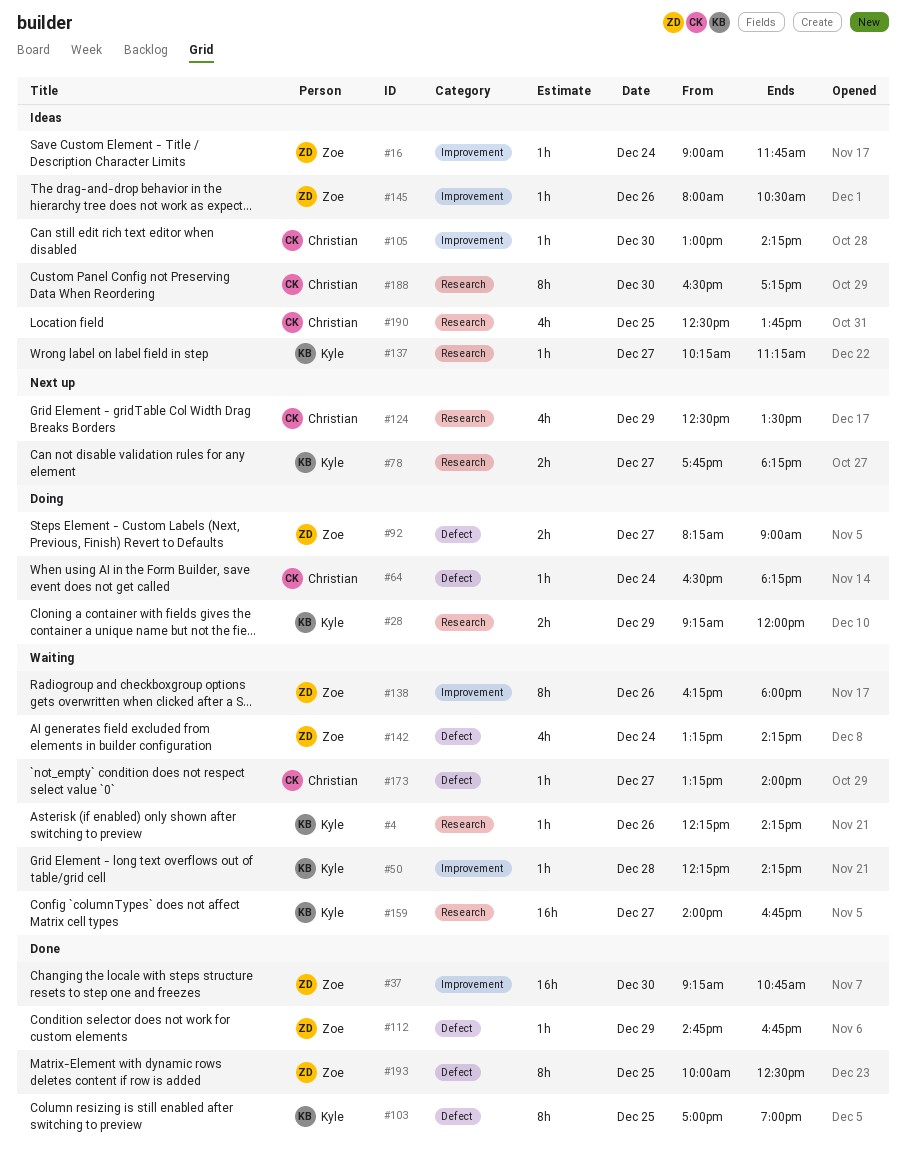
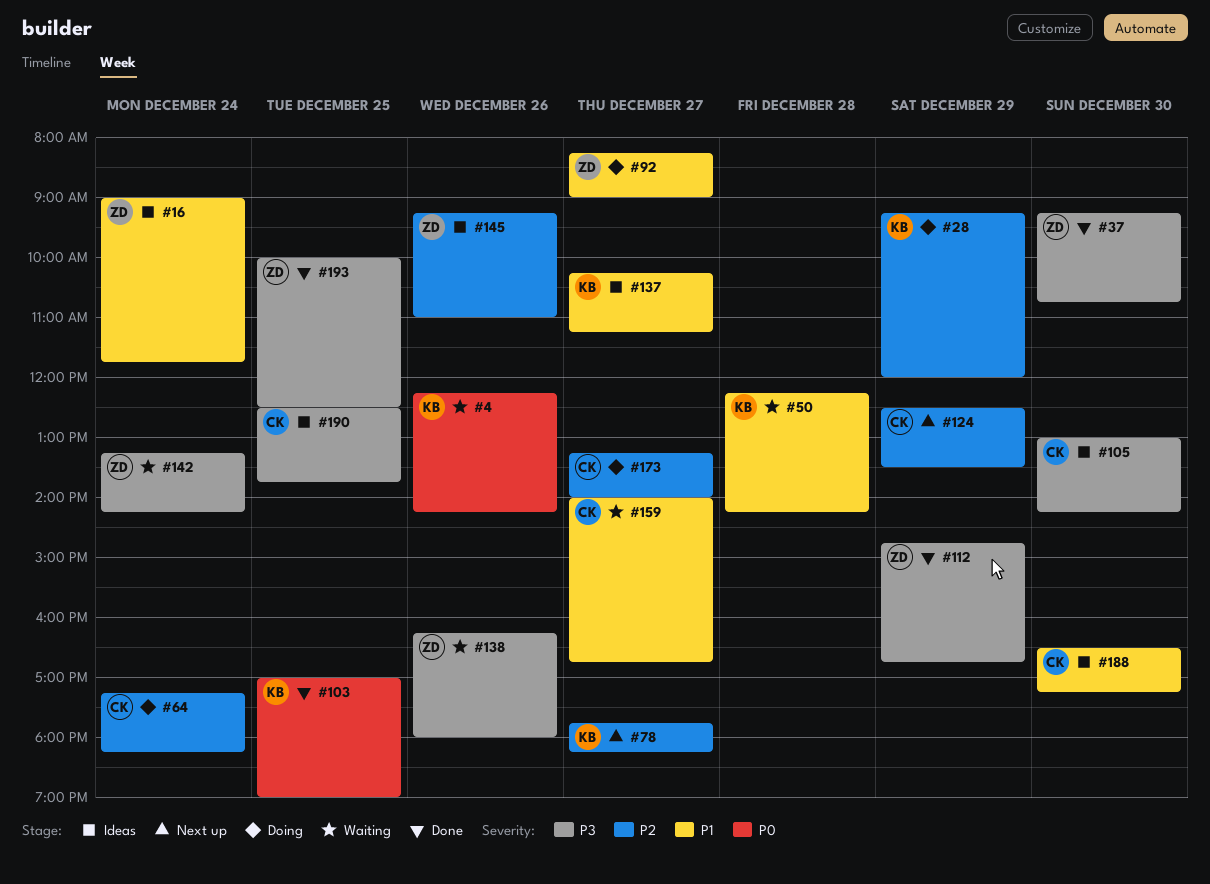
#64, begins: 16:30 -> 17:15
#145, begins: 08:00 -> 09:15
#145, ends: 10:30 -> 11:00
#159, owner: Kyle -> Christian
#173, status: Waiting -> Doing

